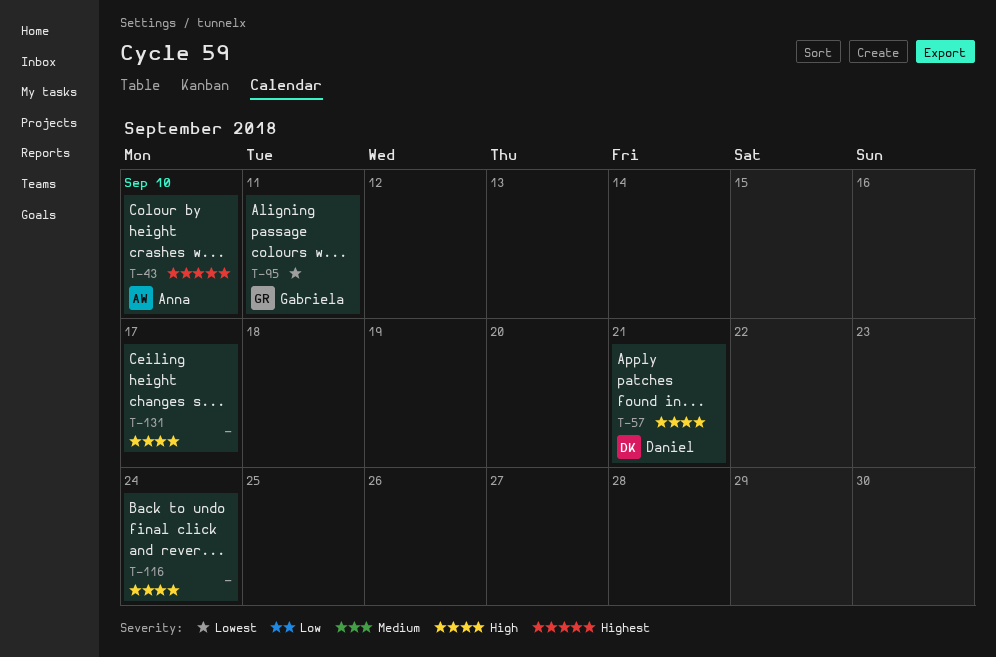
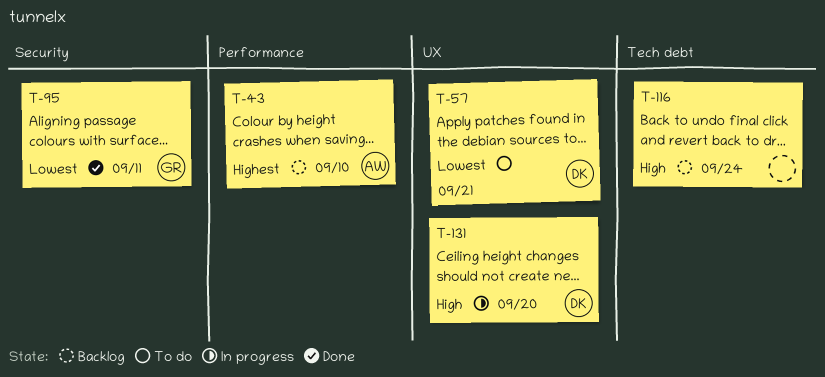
T-57, priority: High -> Lowest
T-131, owner: none -> Daniel
T-131, due: Sep 17 -> Sep 20

